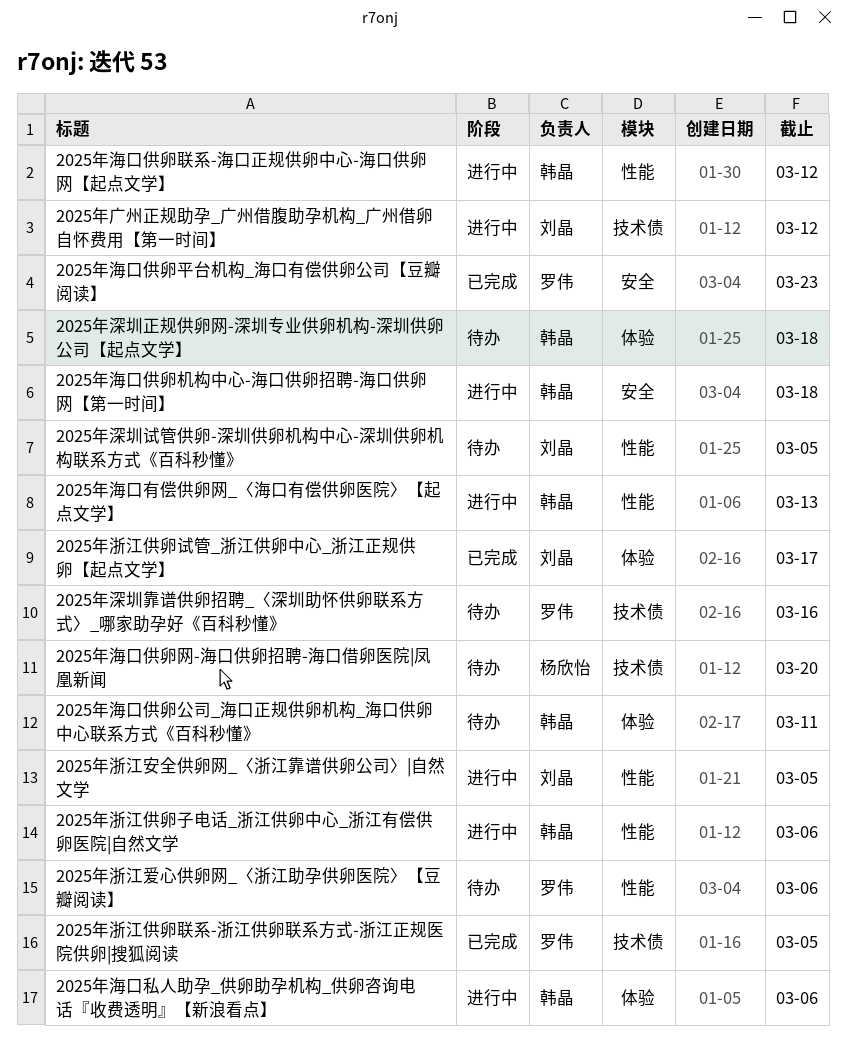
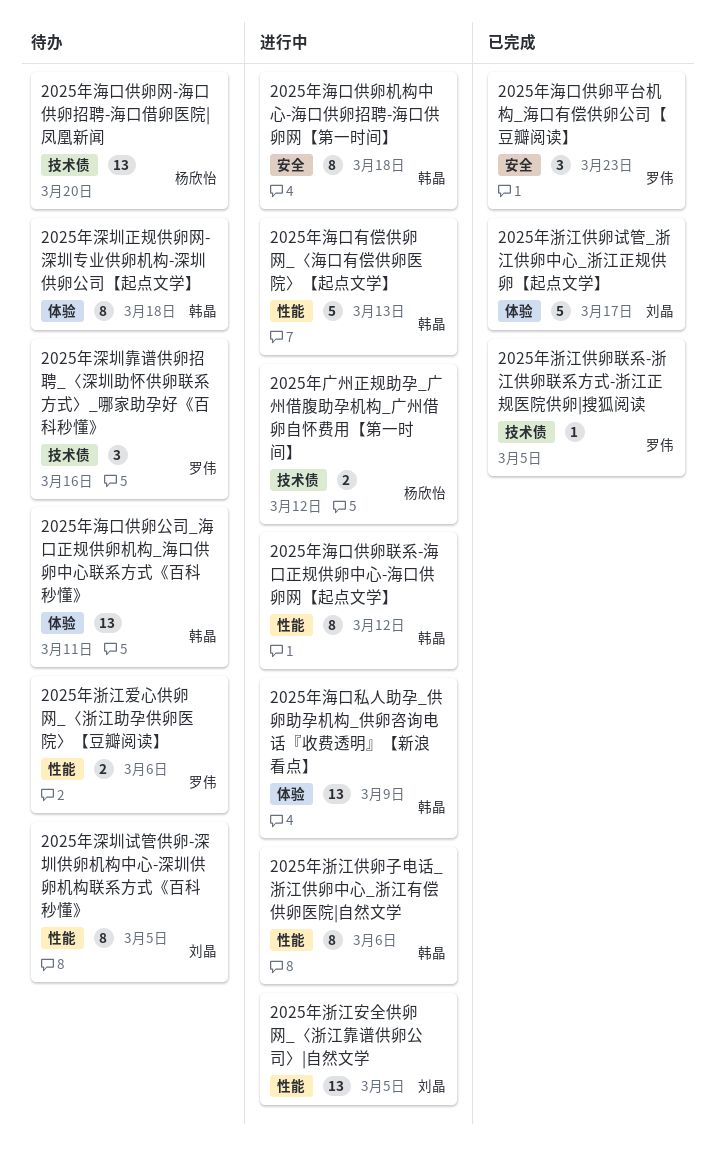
2025年广州正规助孕_广州借腹助孕机构_广州借卵自怀费用【第一时间】, owner: 刘晶 -> 杨欣怡
2025年海口私人助孕_供卵助孕机构_供卵咨询电话『收费透明』【新浪看点】, due: Mar 6 -> Mar 9

